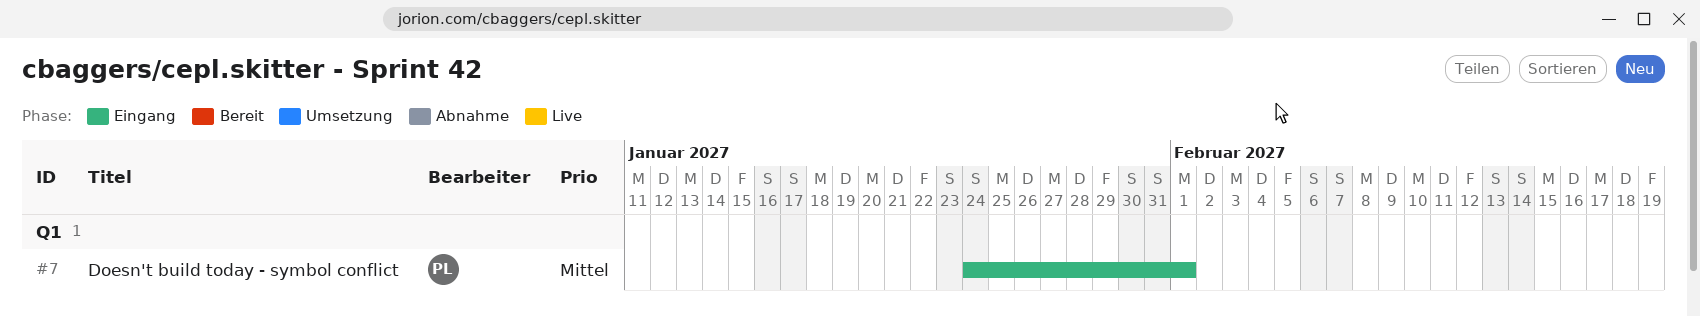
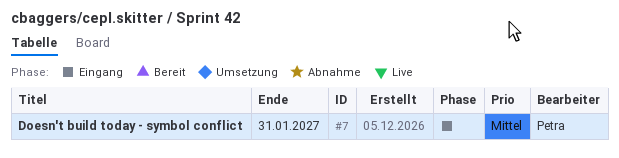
#7, due: Feb 1 -> Jan 31

